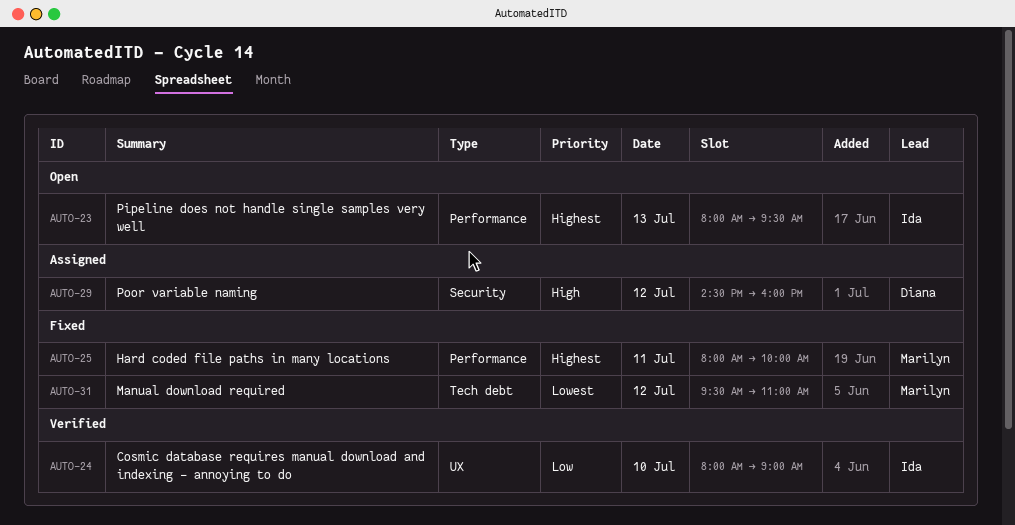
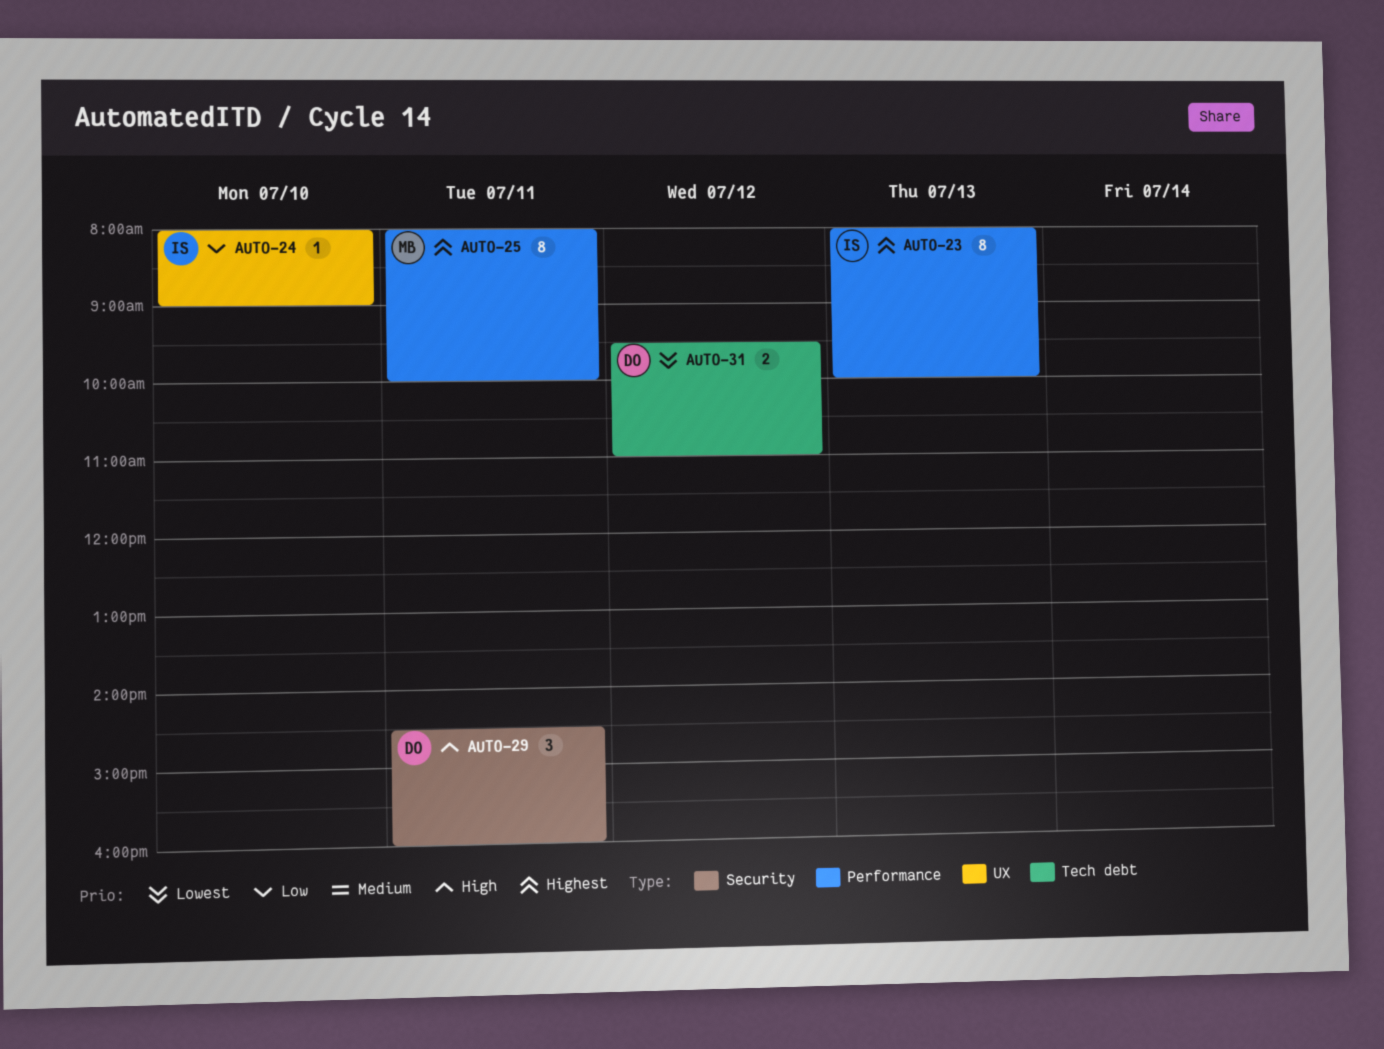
AUTO-23, ends: 09:30 -> 10:00
AUTO-29, day: Jul 12 -> Jul 11
AUTO-31, owner: Marilyn -> Diana

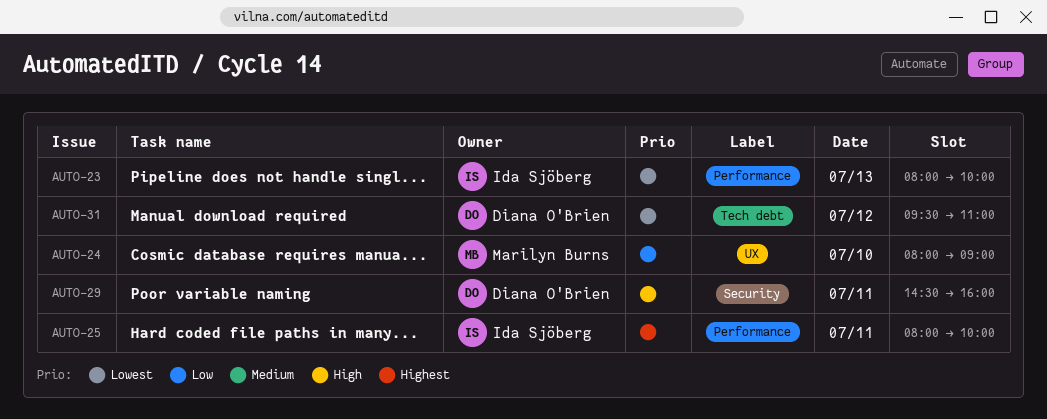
AUTO-23, priority: Highest -> Lowest
AUTO-24, owner: Ida Sjöberg -> Marilyn Burns
AUTO-25, owner: Marilyn Burns -> Ida Sjöberg

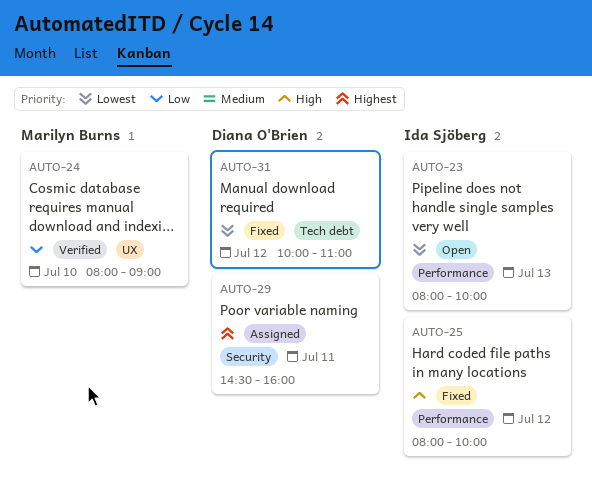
AUTO-25, priority: Highest -> High
AUTO-25, day: Jul 11 -> Jul 12
AUTO-29, priority: High -> Highest
AUTO-31, begins: 09:30 -> 10:00

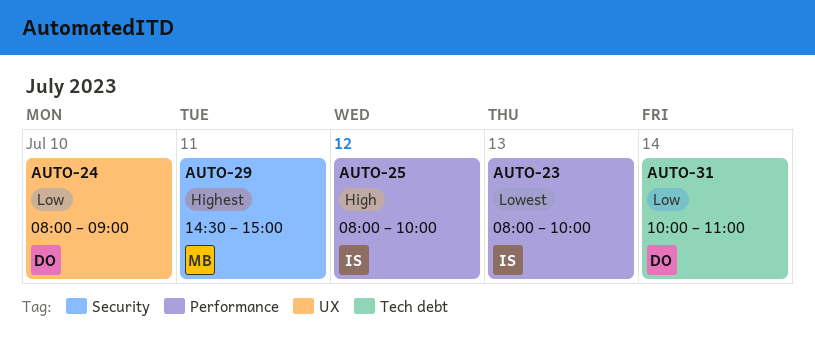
AUTO-24, owner: Marilyn Burns -> Diana O'Brien
AUTO-29, owner: Diana O'Brien -> Marilyn Burns
AUTO-29, ends: 16:00 -> 15:00
AUTO-31, priority: Lowest -> Low
AUTO-31, day: Jul 12 -> Jul 14

